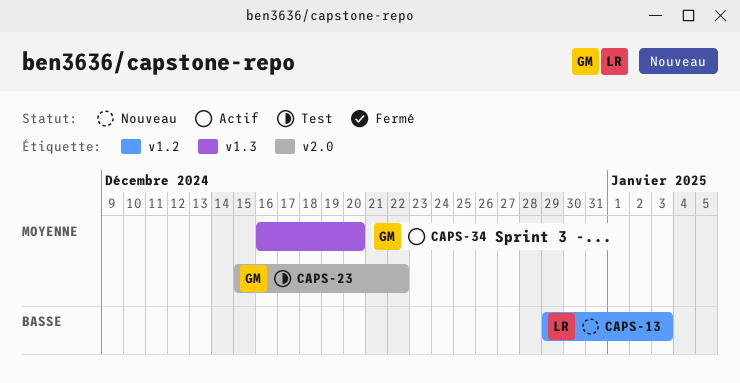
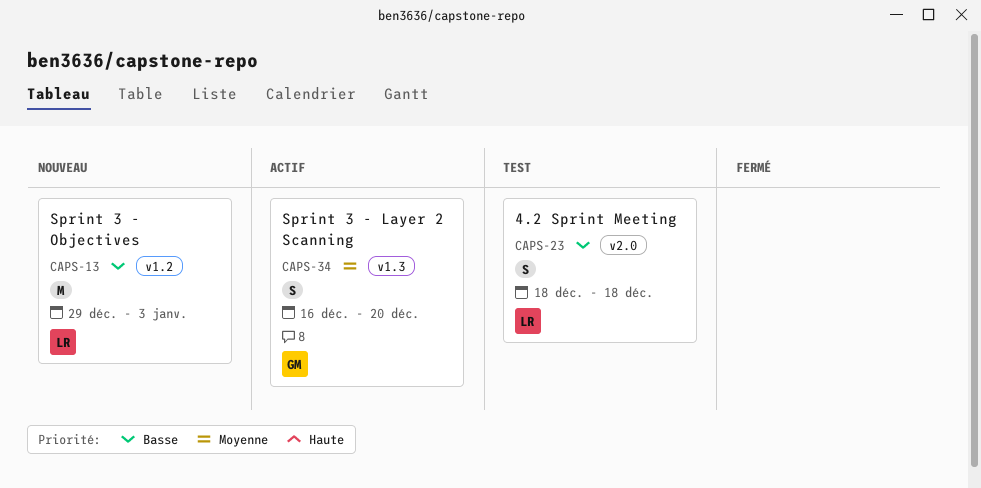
CAPS-23, owner: GM -> LR
CAPS-23, priority: Moyenne -> Basse
CAPS-23, start: Dec 15 -> Dec 18
CAPS-23, due: Dec 22 -> Dec 18

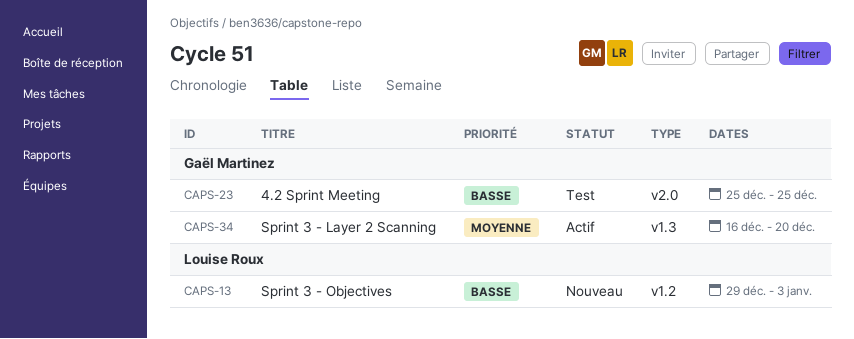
CAPS-23, owner: Louise Roux -> Gaël Martinez
CAPS-23, start: Dec 18 -> Dec 25
CAPS-23, due: Dec 18 -> Dec 25

